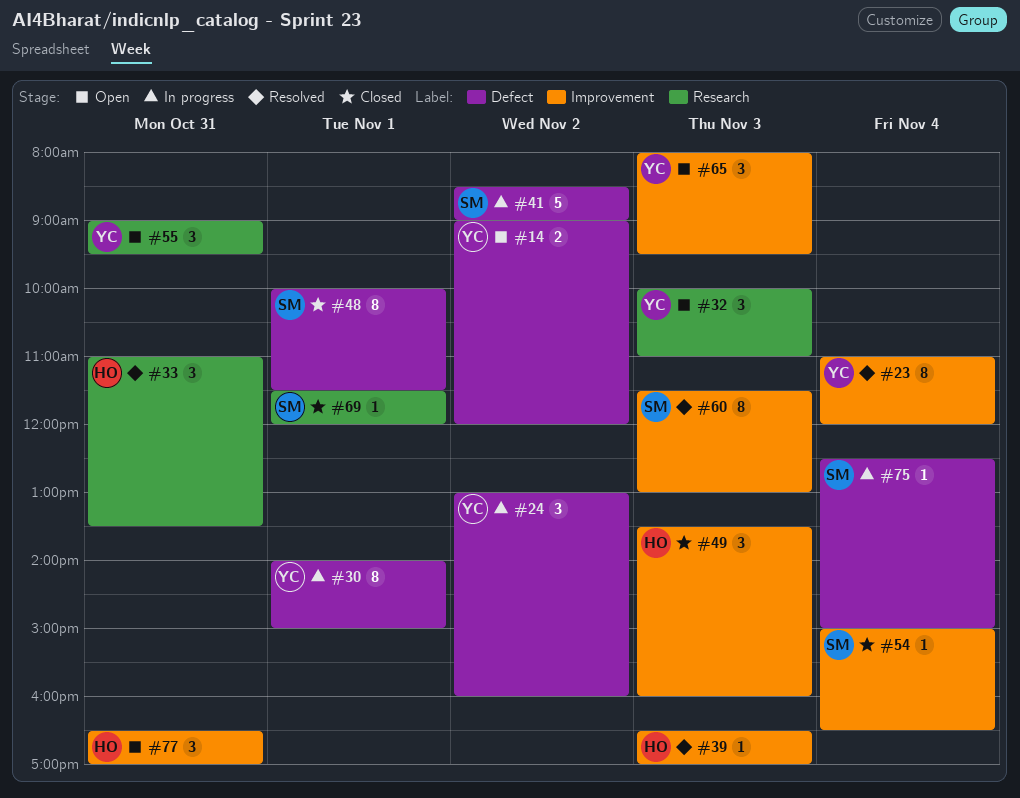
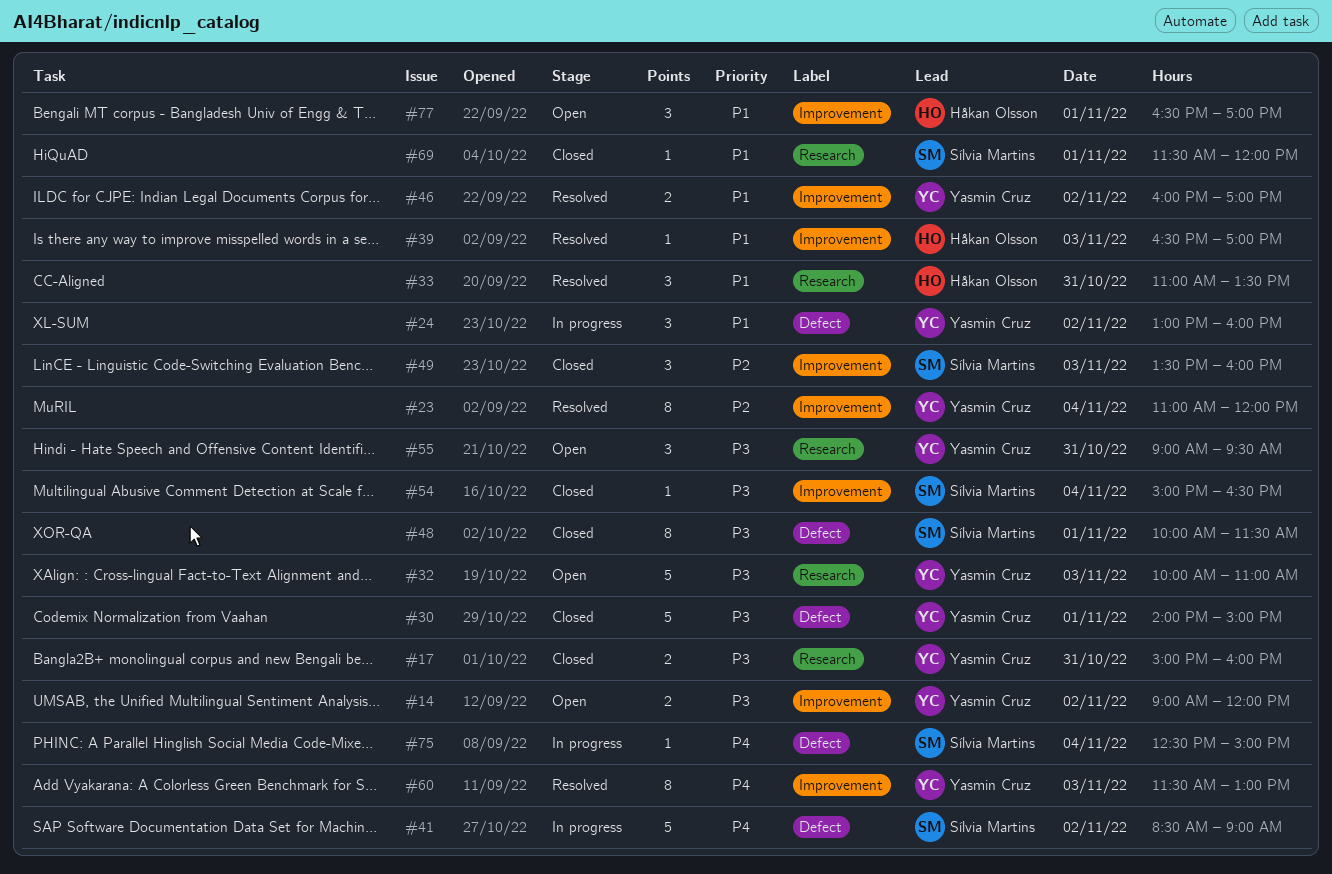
#14, label: Defect -> Improvement
#17: none -> present
#30, status: In progress -> Closed
#30, estimate: 8 -> 5
#32, estimate: 3 -> 5
#46: none -> present
#49, owner: Håkan Olsson -> Sílvia Martins
#60, owner: Sílvia Martins -> Yasmin Cruz
#65: present -> none
#77, day: Oct 31 -> Nov 1

